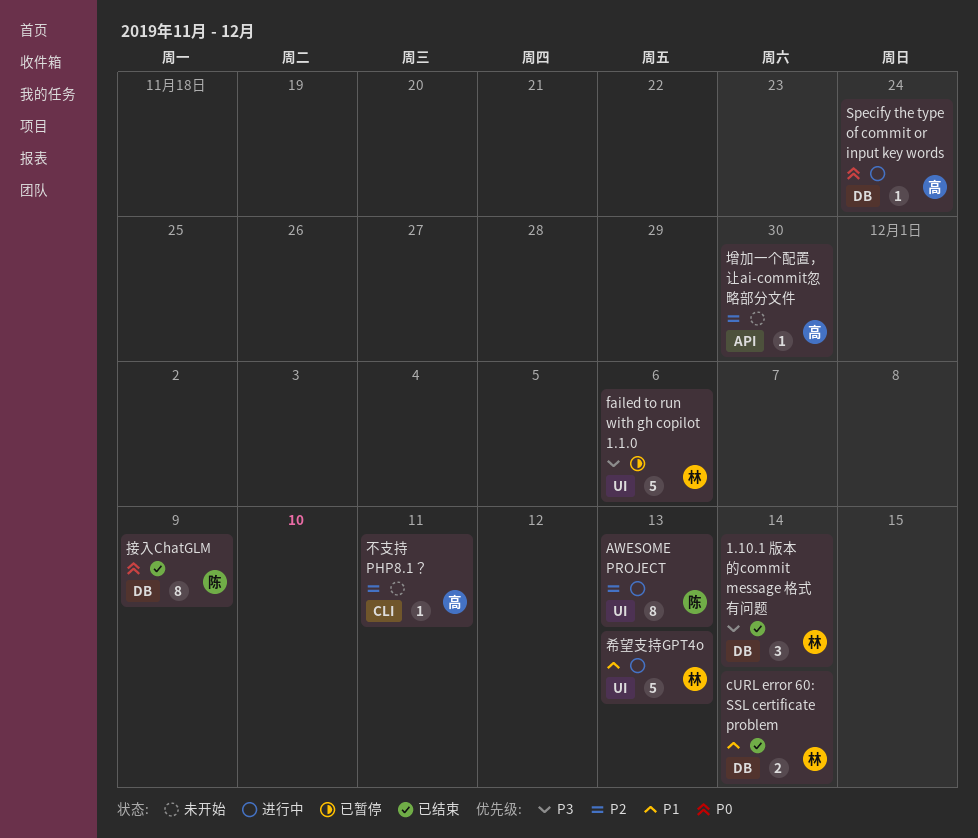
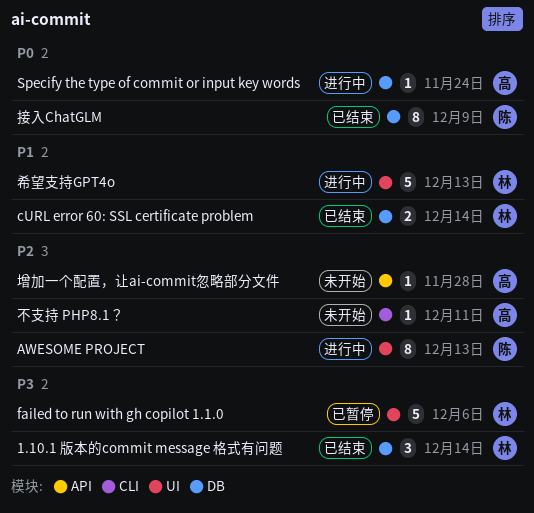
增加一个配置，让ai-commit忽略部分文件, due: Nov 30 -> Nov 28

